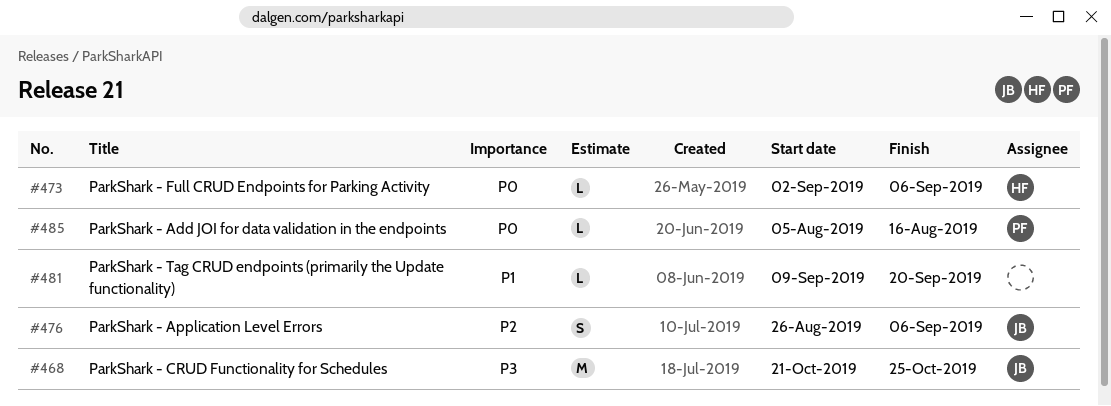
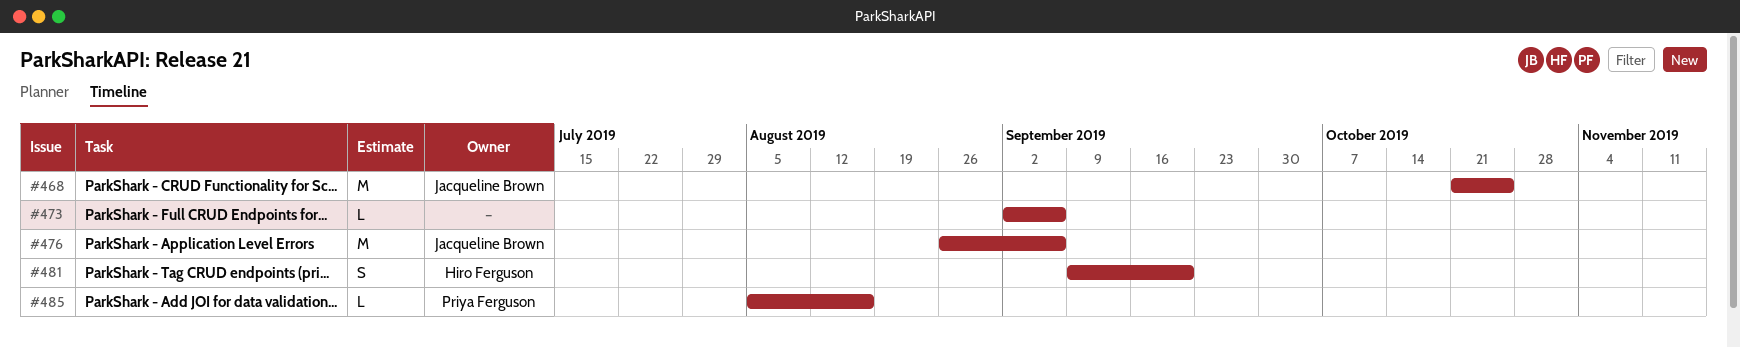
#473, owner: Hiro Ferguson -> none
#476, estimate: S -> M
#481, owner: none -> Hiro Ferguson
#481, estimate: L -> S

